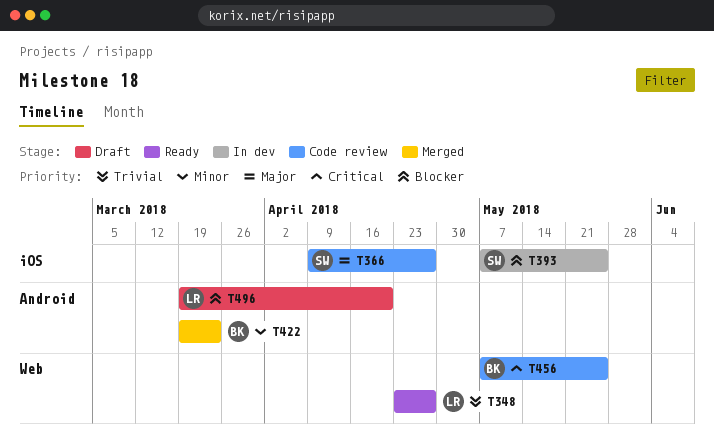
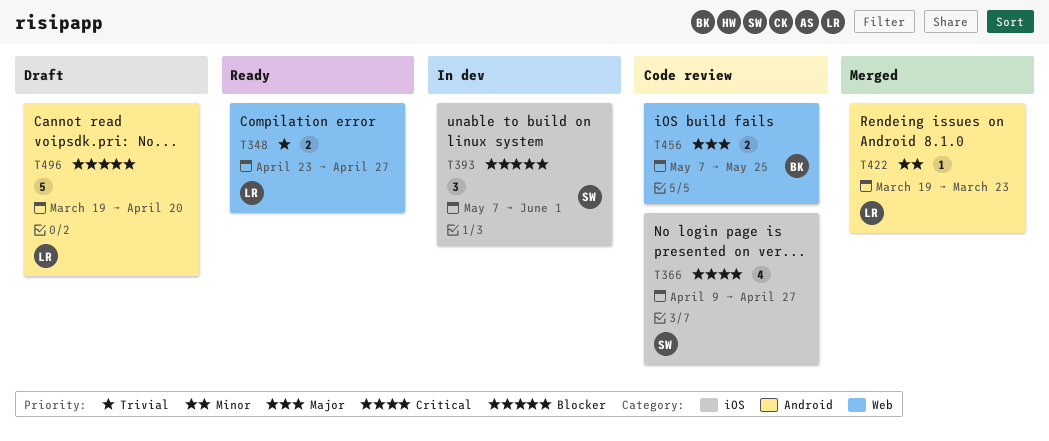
T366, priority: Major -> Critical
T393, due: May 25 -> Jun 1
T422, owner: BK -> LR
T456, priority: Critical -> Major

